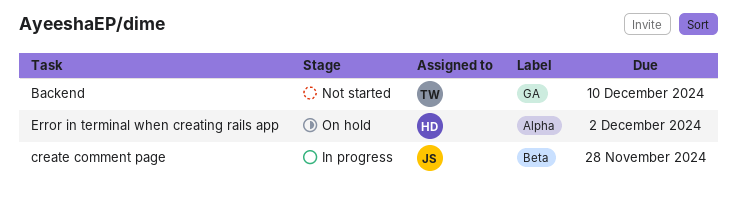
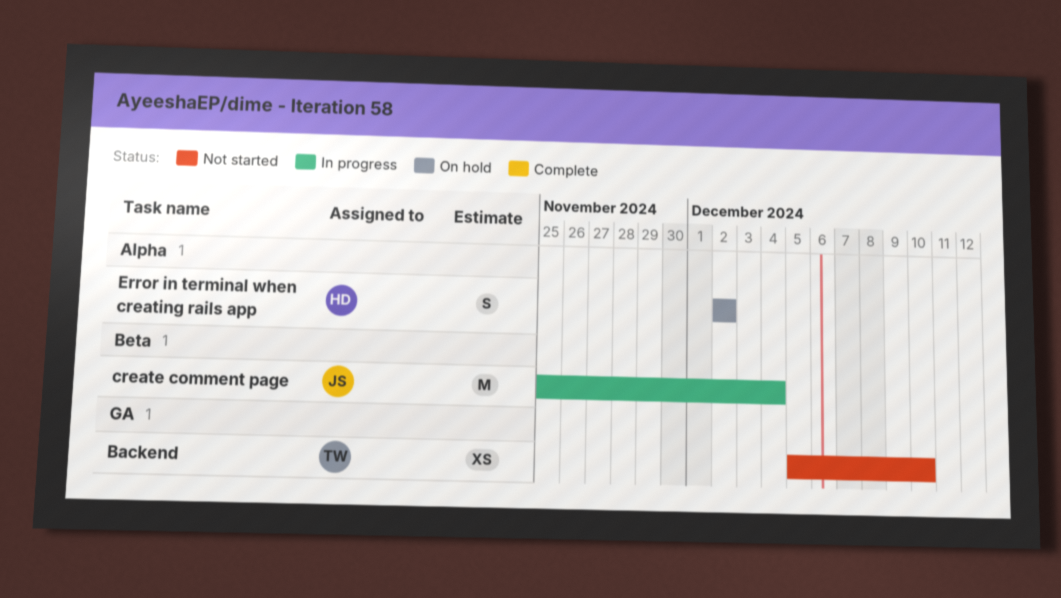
create comment page, due: Nov 28 -> Dec 4

